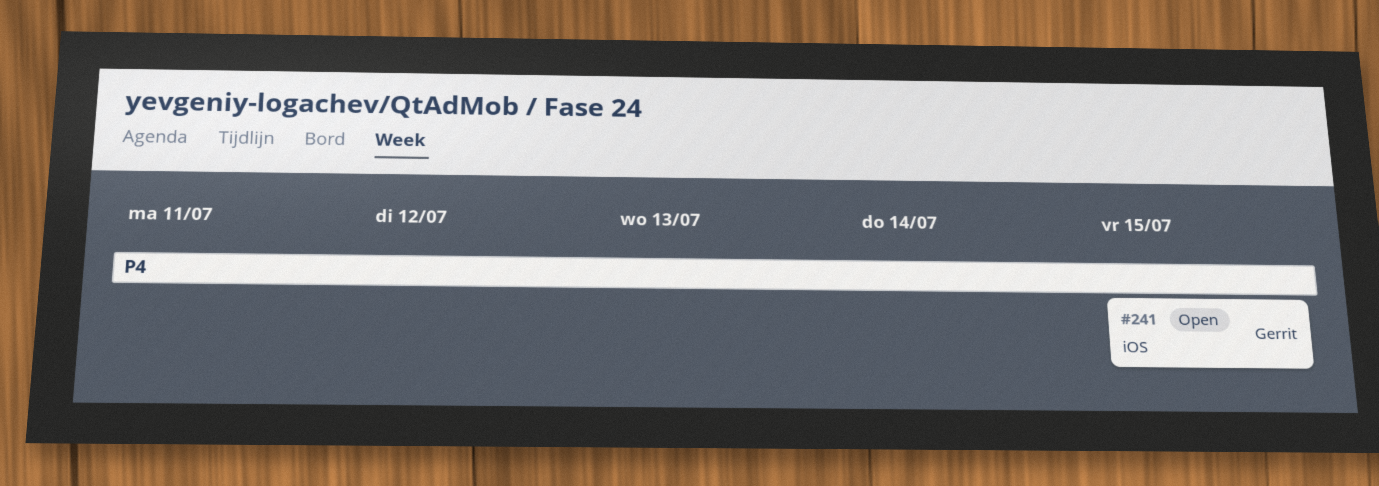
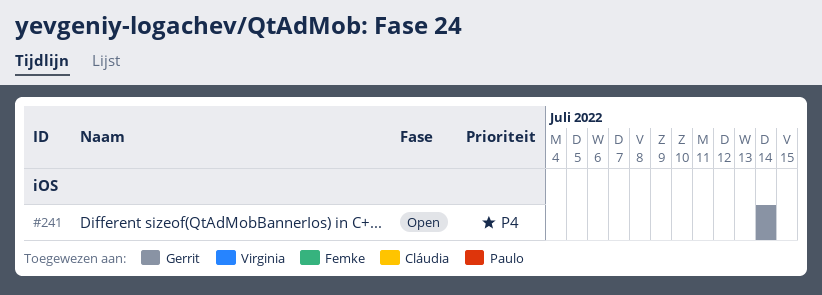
#241, due: Jul 15 -> Jul 14

